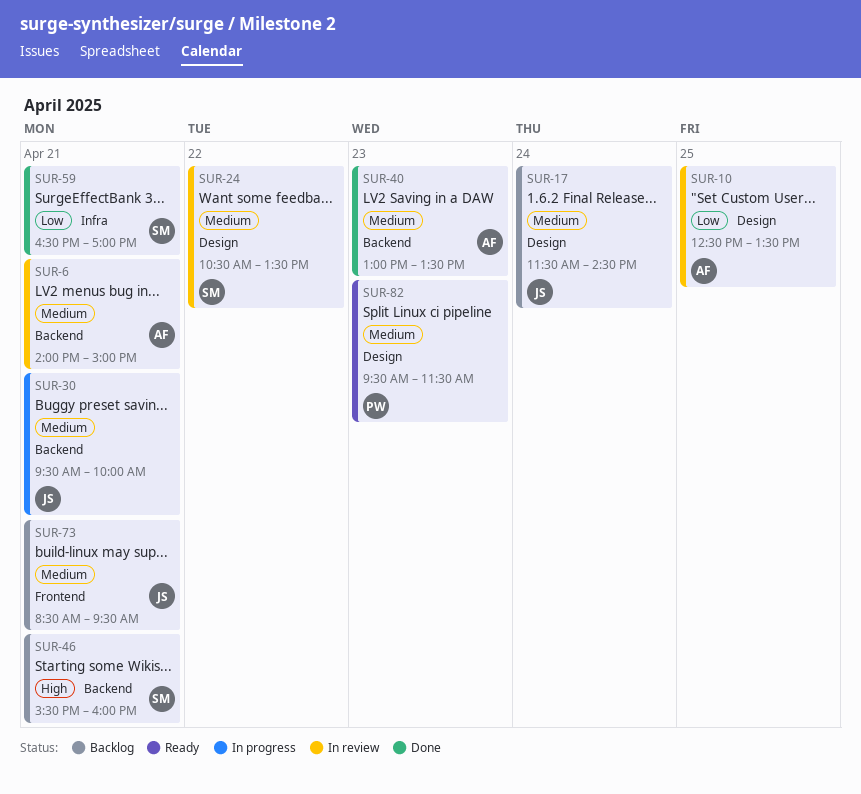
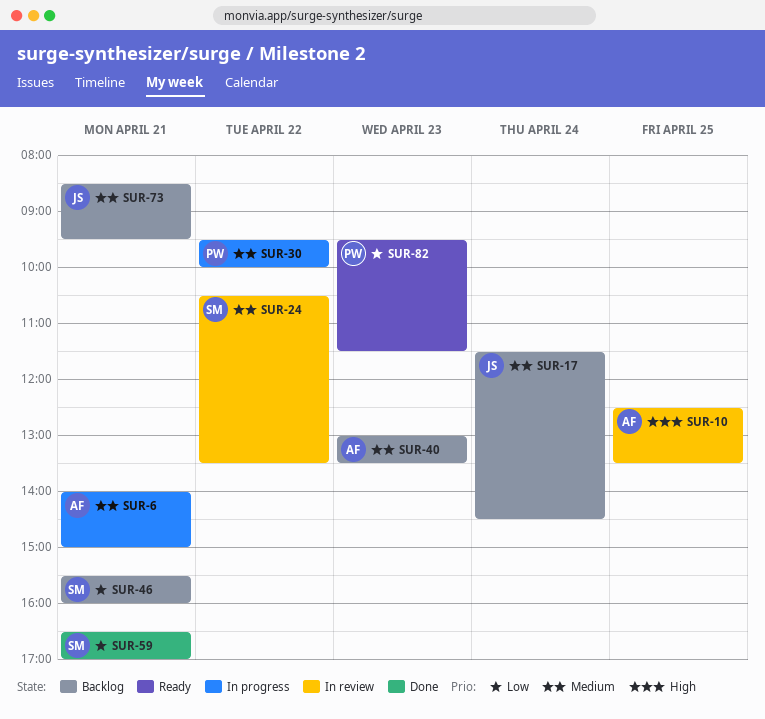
SUR-6, status: In review -> In progress
SUR-10, priority: Low -> High
SUR-30, owner: JS -> PW
SUR-30, day: Apr 21 -> Apr 22
SUR-40, status: Done -> Backlog
SUR-46, priority: High -> Low
SUR-82, priority: Medium -> Low

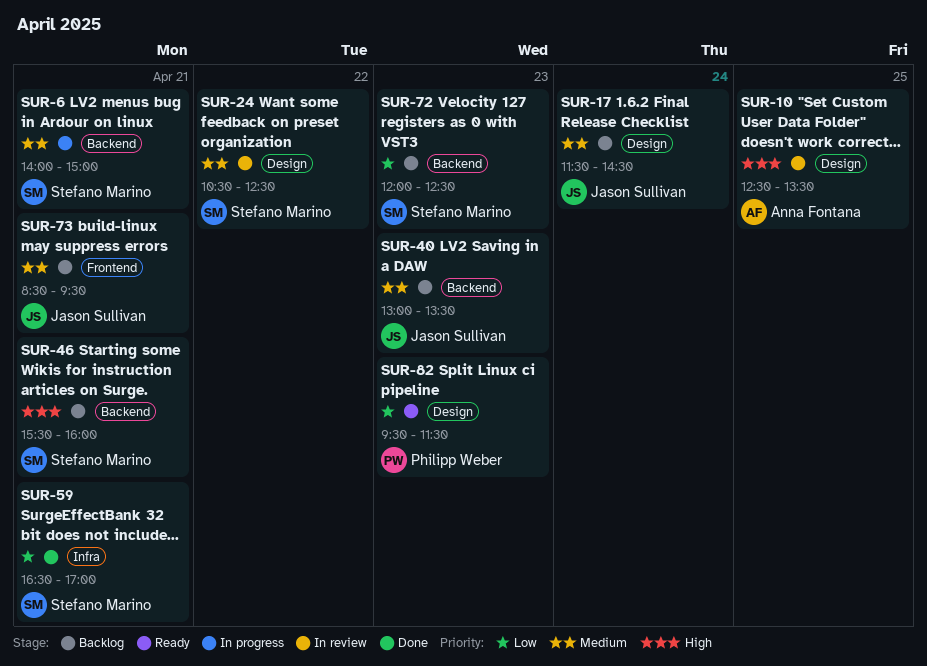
SUR-6, owner: Anna Fontana -> Stefano Marino
SUR-24, ends: 13:30 -> 12:30
SUR-30: present -> none
SUR-40, owner: Anna Fontana -> Jason Sullivan
SUR-46, priority: Low -> High
SUR-72: none -> present

